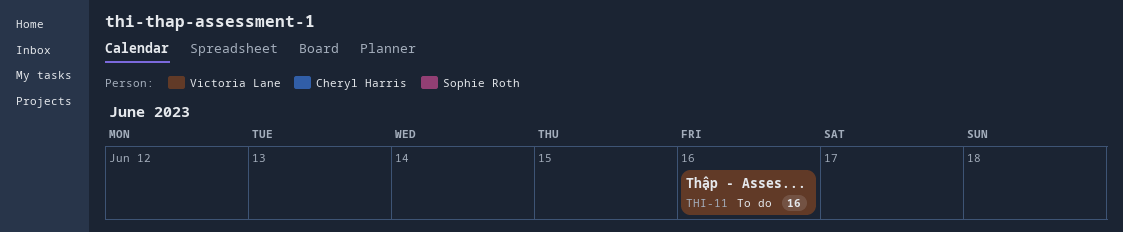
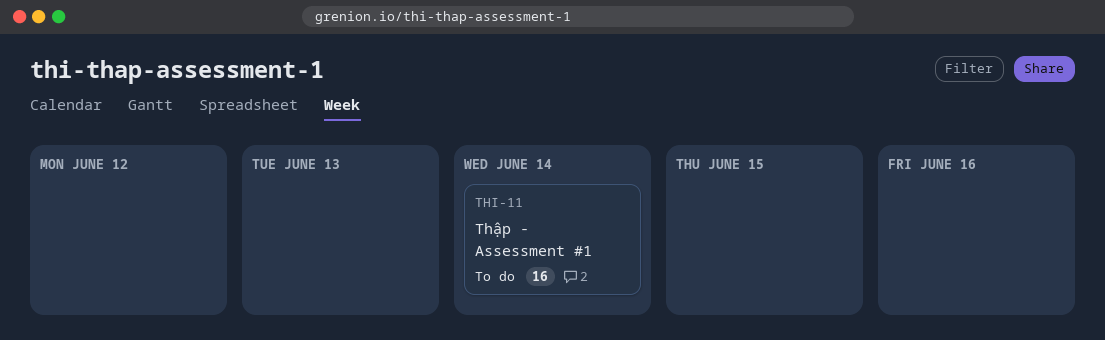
THI-11, due: Jun 16 -> Jun 14

